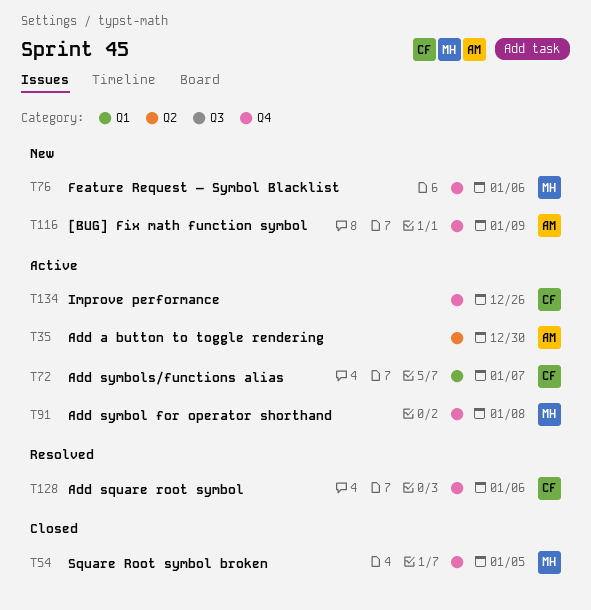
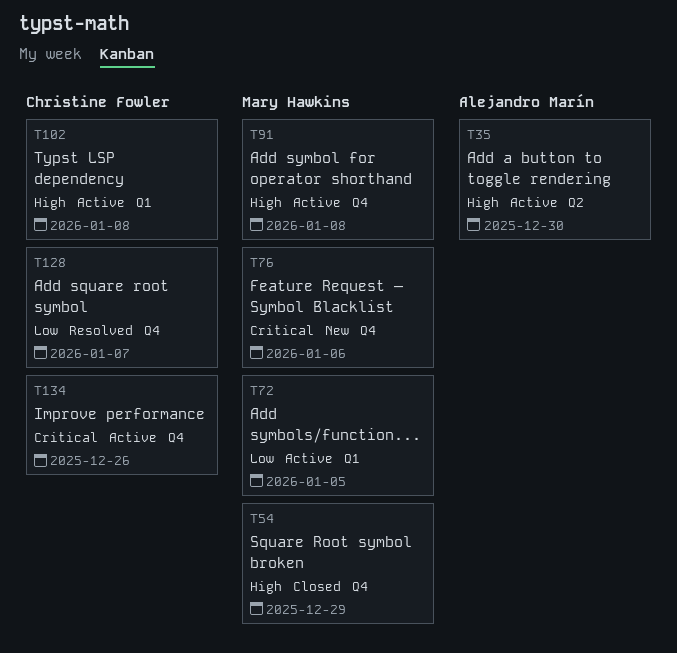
T54, due: Jan 5 -> Dec 29
T72, owner: Christine Fowler -> Mary Hawkins
T72, due: Jan 7 -> Jan 5
T102: none -> present
T116: present -> none
T128, due: Jan 6 -> Jan 7

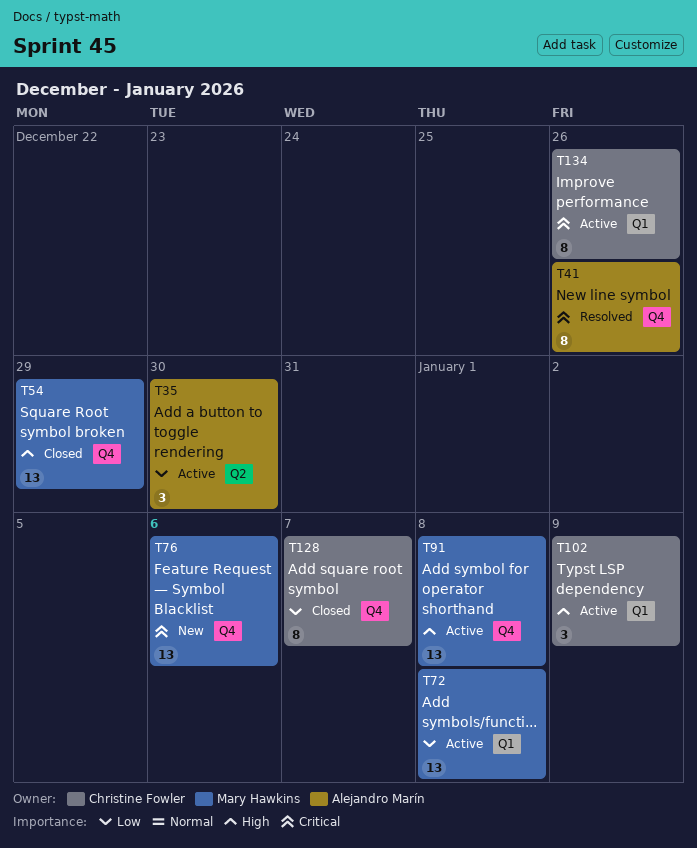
T35, priority: High -> Low
T41: none -> present
T72, due: Jan 5 -> Jan 8
T102, due: Jan 8 -> Jan 9
T128, status: Resolved -> Closed
T134, label: Q4 -> Q1

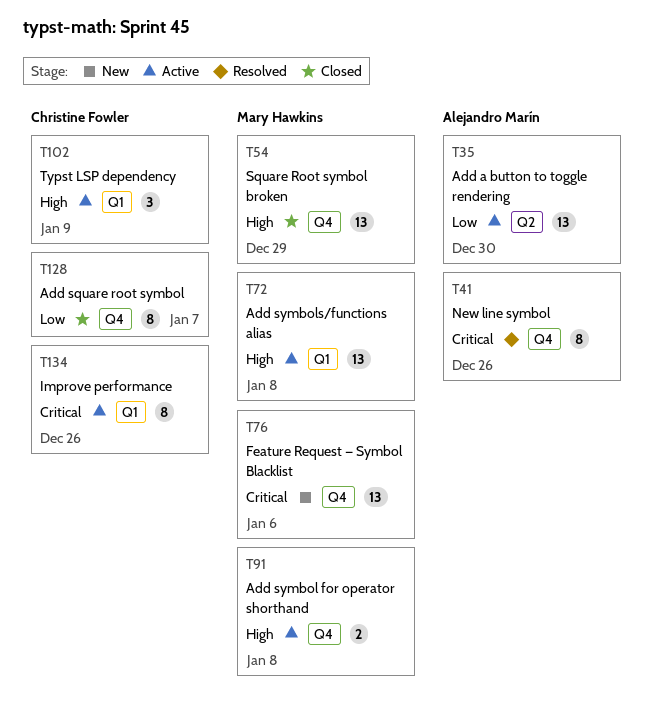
T35, estimate: 3 -> 13
T72, priority: Low -> High
T91, estimate: 13 -> 2

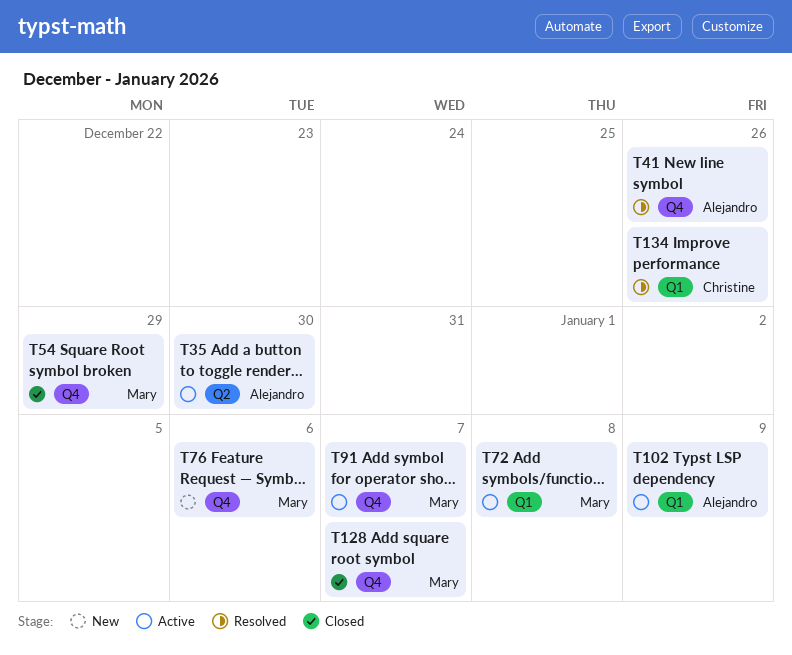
T91, due: Jan 8 -> Jan 7
T102, owner: Christine Fowler -> Alejandro Marín
T128, owner: Christine Fowler -> Mary Hawkins
T134, status: Active -> Resolved

